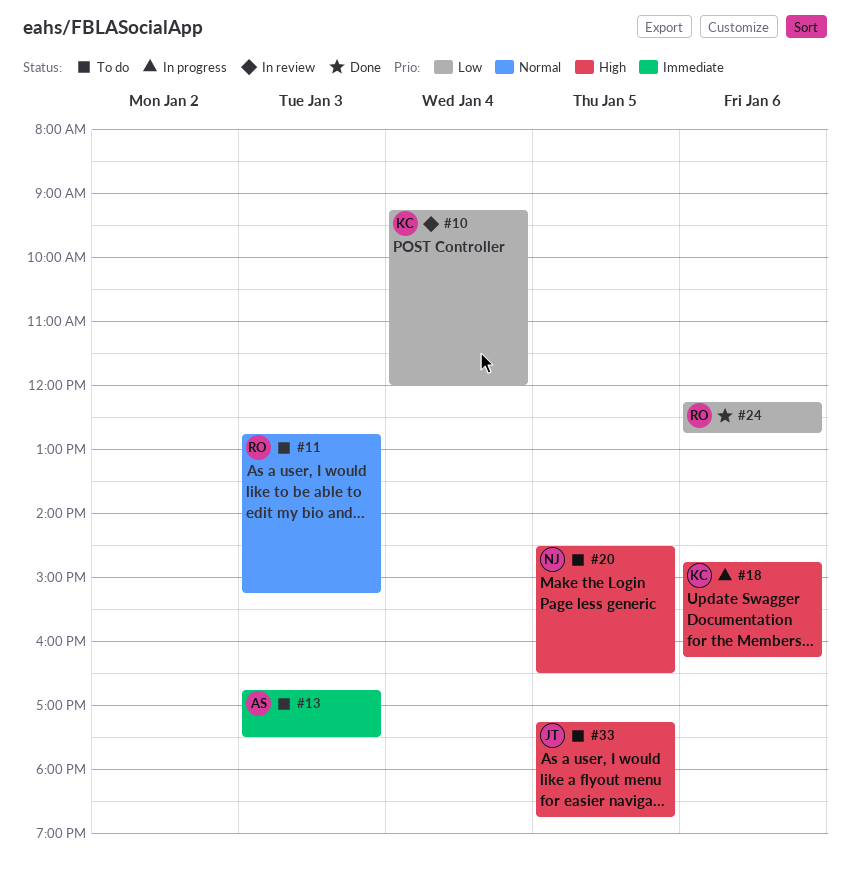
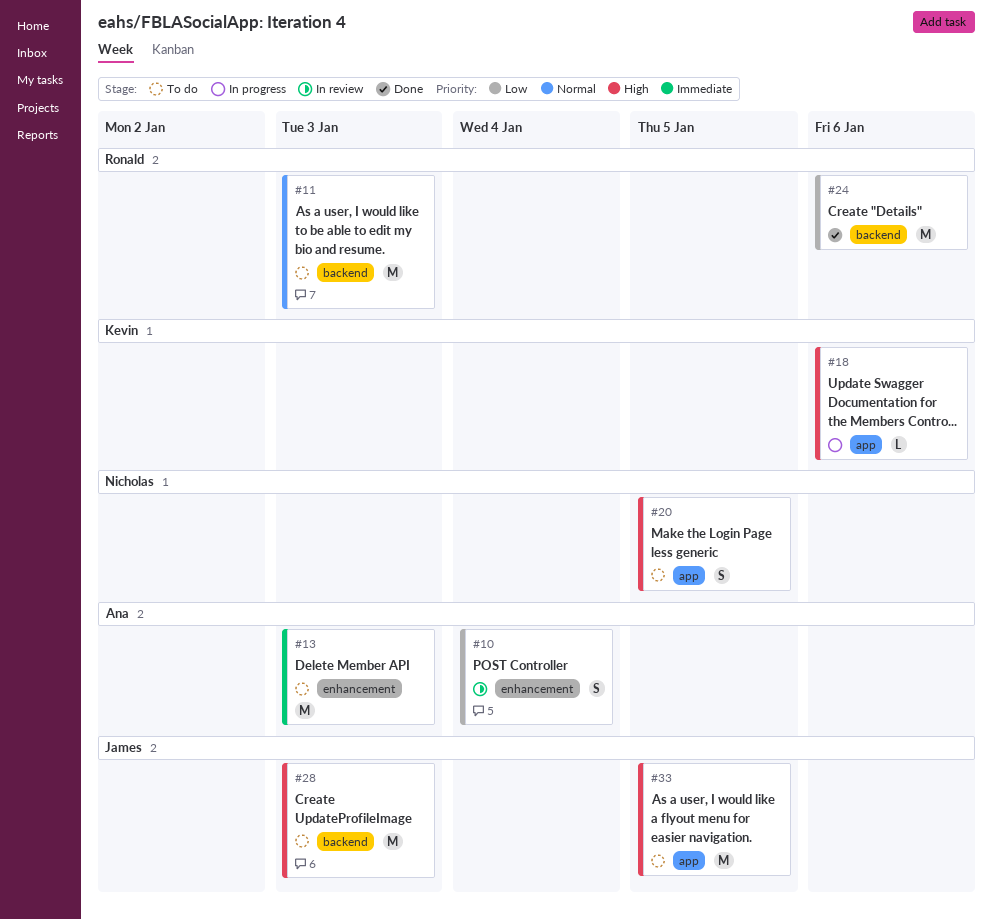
#10, owner: Kevin -> Ana
#28: none -> present

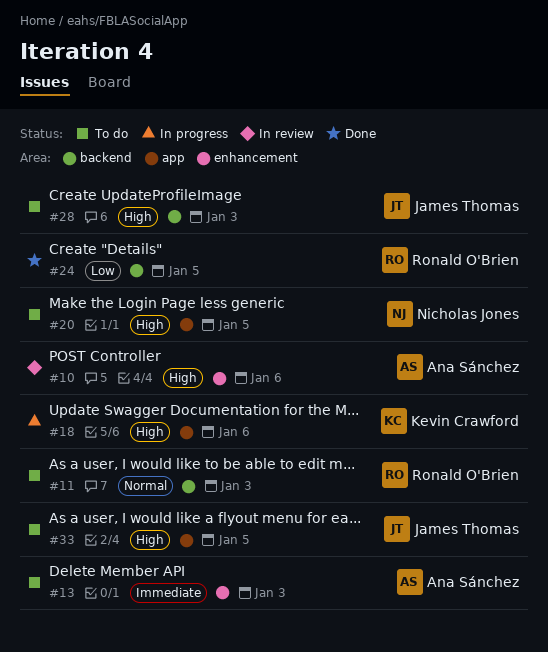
#10, priority: Low -> High
#10, day: Jan 4 -> Jan 6
#24, day: Jan 6 -> Jan 5

